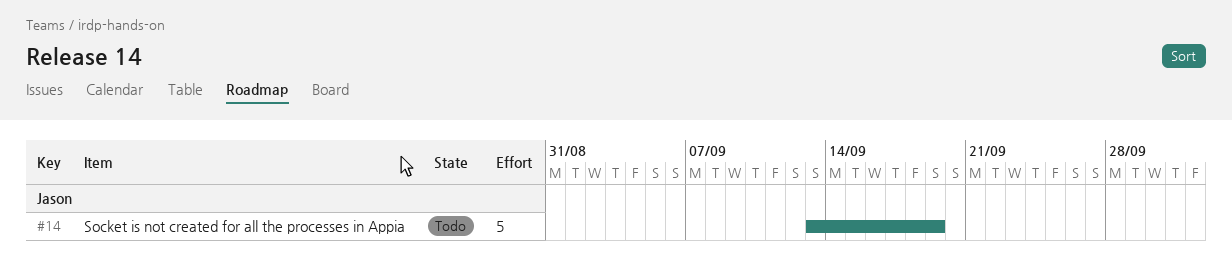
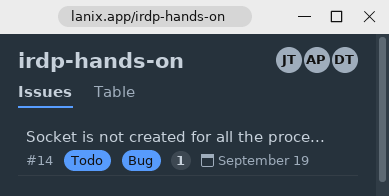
#14, estimate: 5 -> 1

